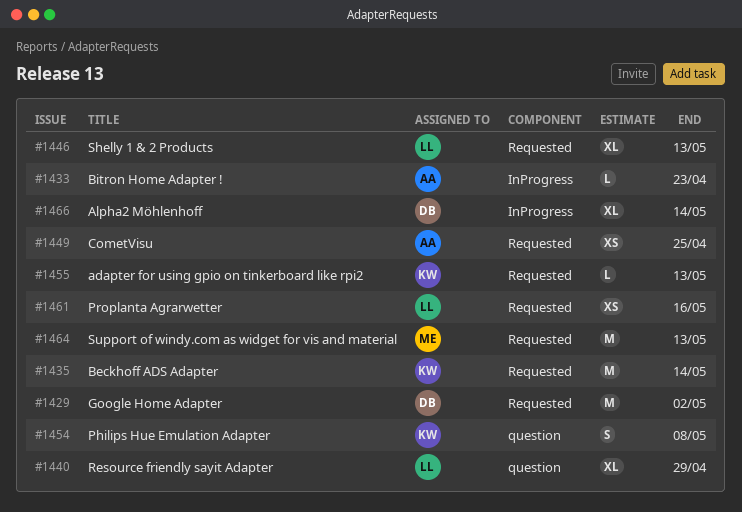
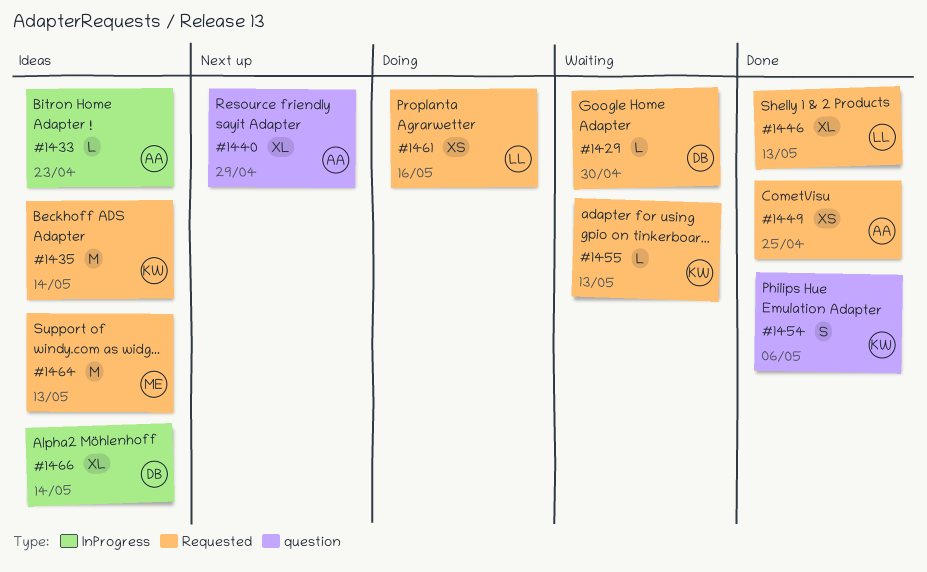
#1429, estimate: M -> L
#1429, due: May 2 -> Apr 30
#1440, owner: LL -> AA
#1454, due: May 8 -> May 6

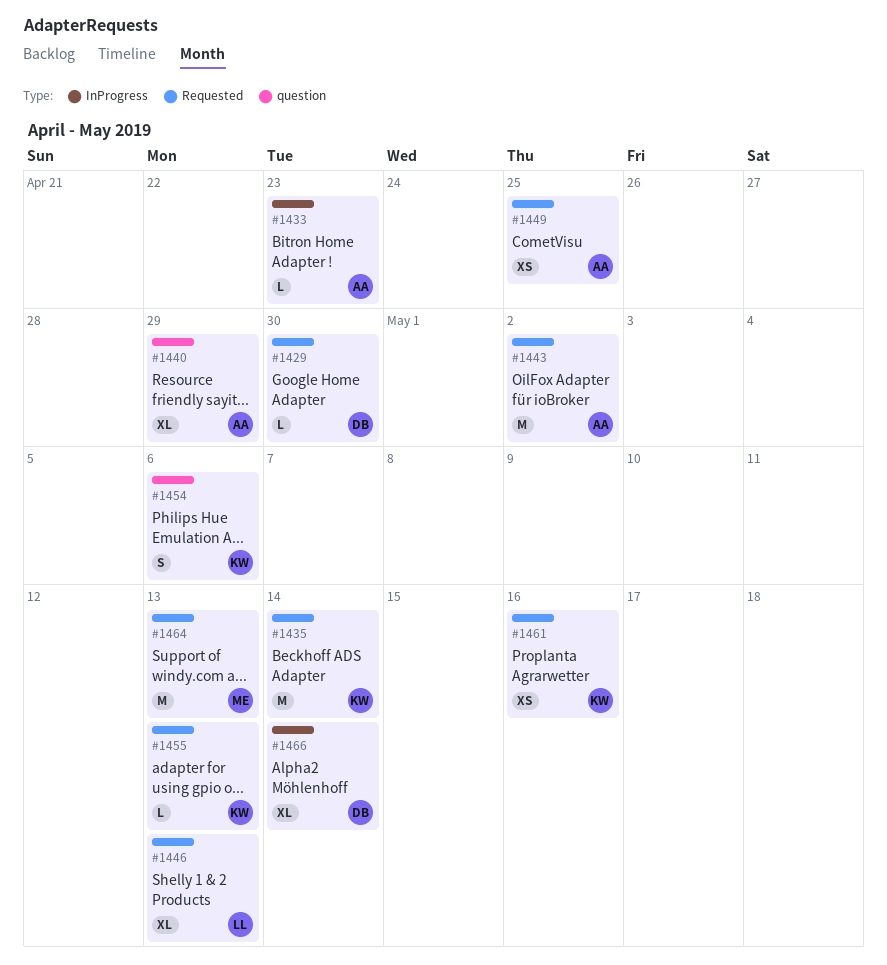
#1443: none -> present
#1461, owner: LL -> KW

